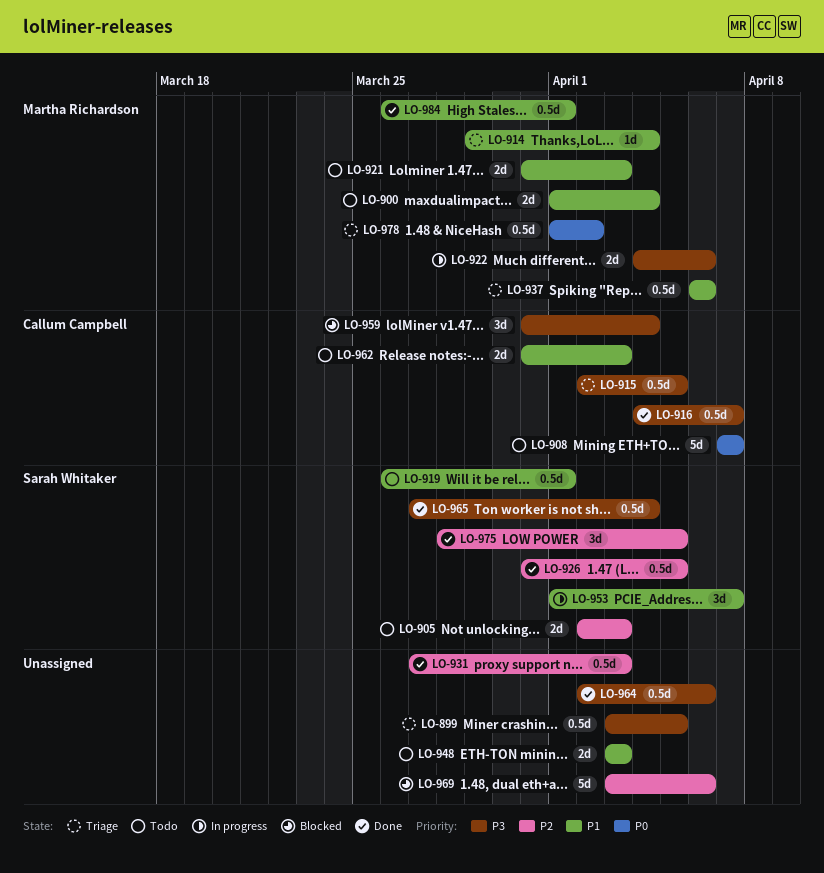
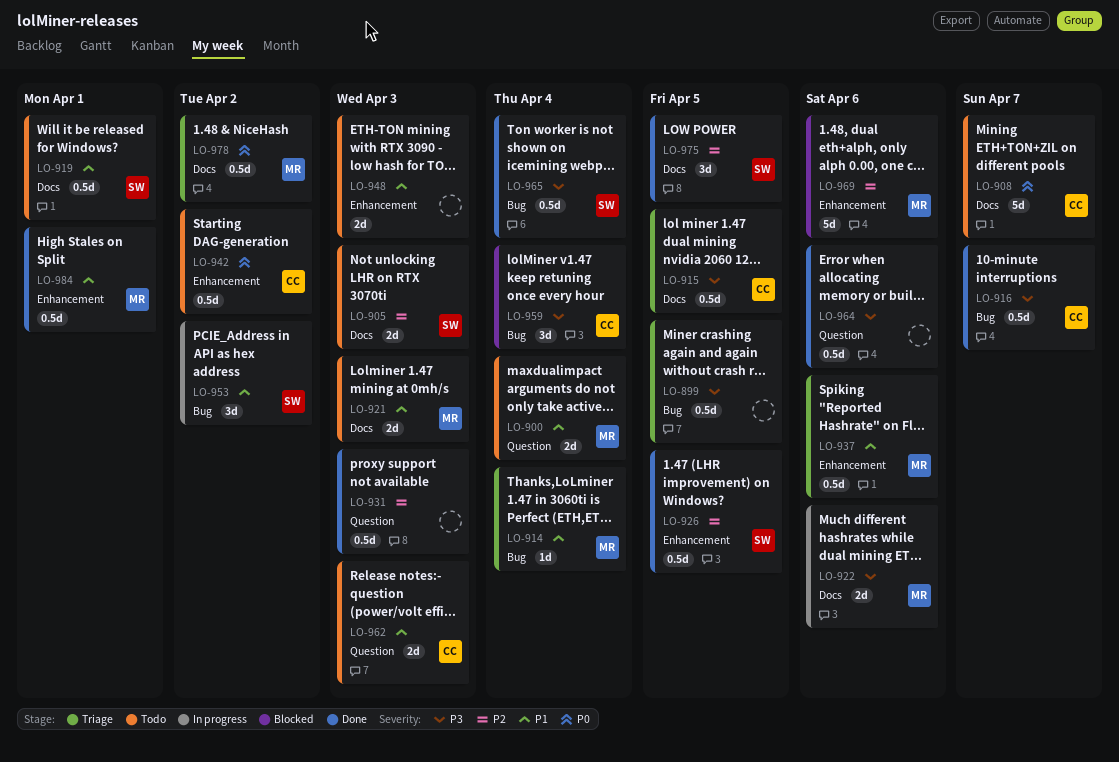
LO-942: none -> present
LO-953, due: Apr 7 -> Apr 2
LO-969, owner: none -> Martha Richardson

